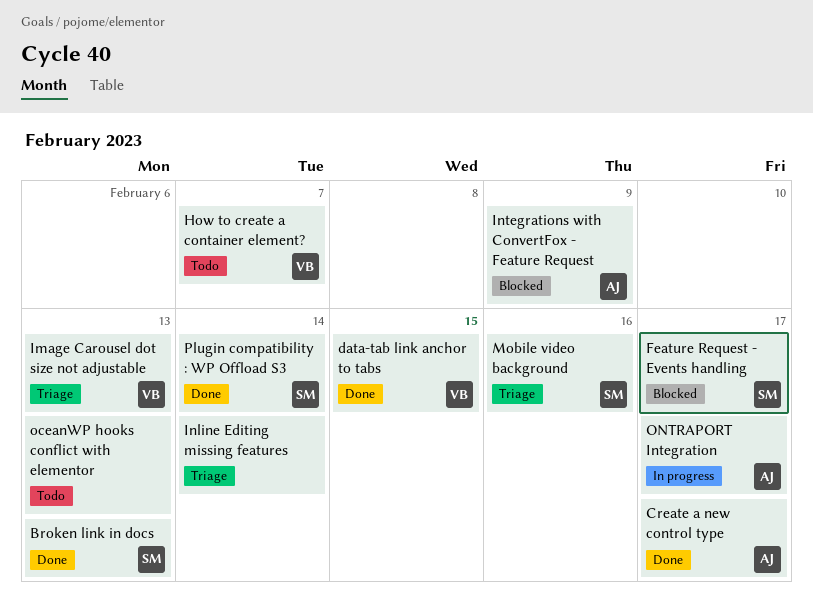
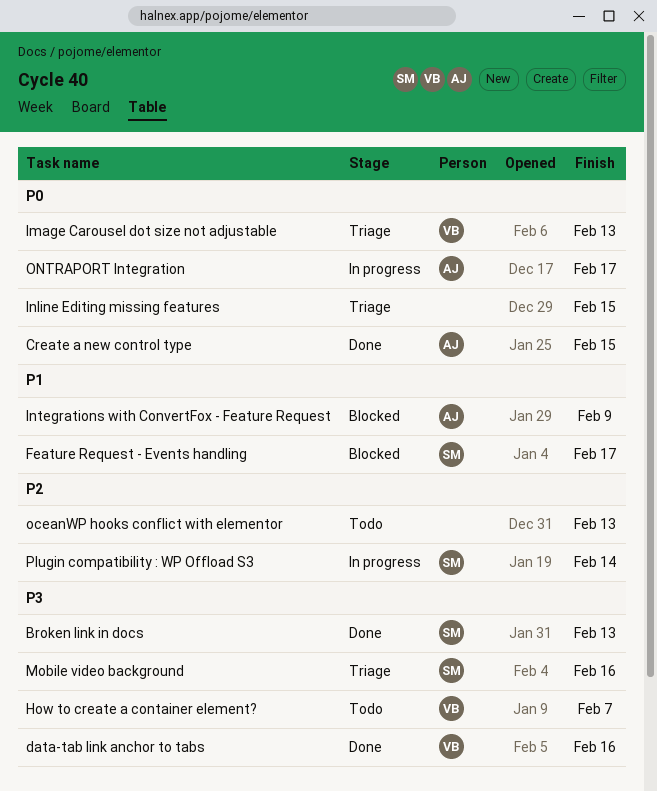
Create a new control type, due: Feb 17 -> Feb 15
data-tab link anchor to tabs, due: Feb 15 -> Feb 16
Inline Editing missing features, due: Feb 14 -> Feb 15
Plugin compatibility : WP Offload S3, status: Done -> In progress

